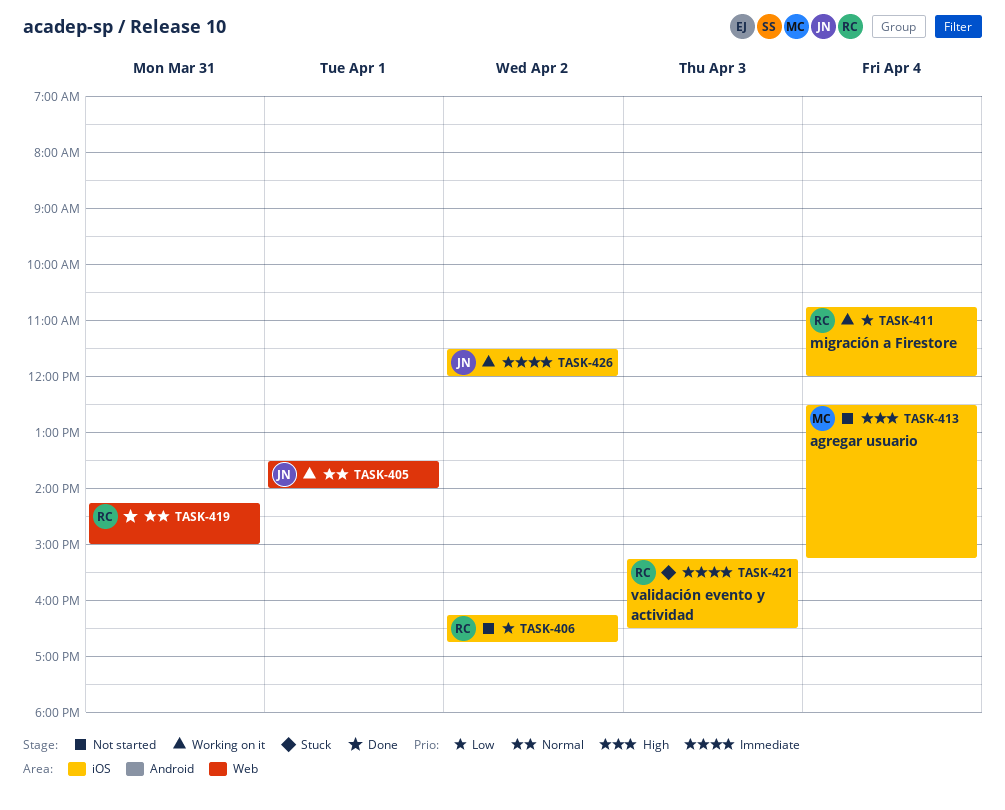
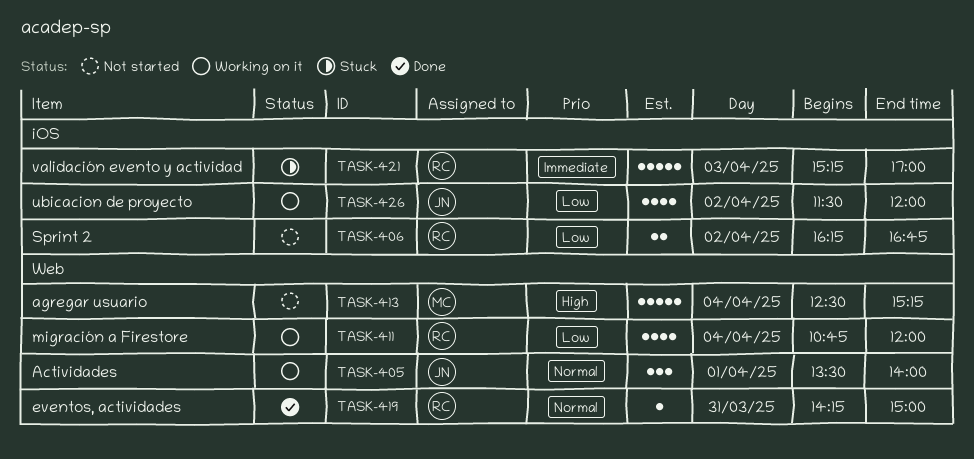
TASK-411, label: iOS -> Web
TASK-413, label: iOS -> Web
TASK-421, ends: 16:30 -> 17:00
TASK-426, priority: Immediate -> Low

